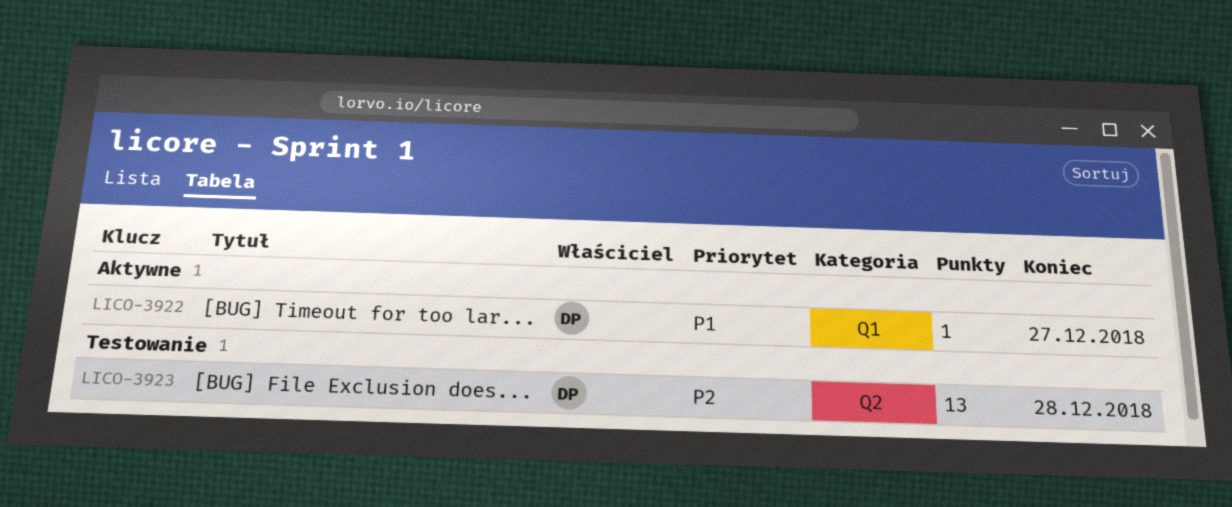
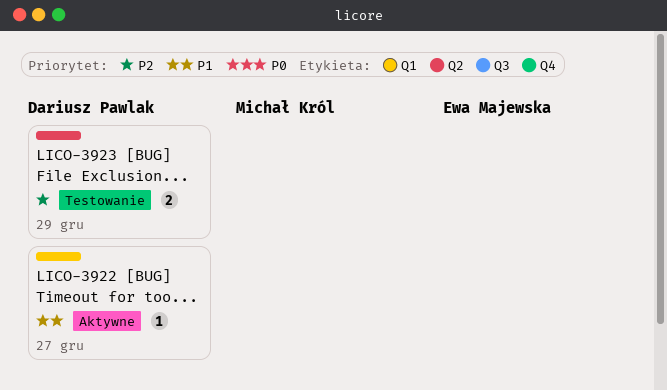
LICO-3923, estimate: 13 -> 2
LICO-3923, due: Dec 28 -> Dec 29

